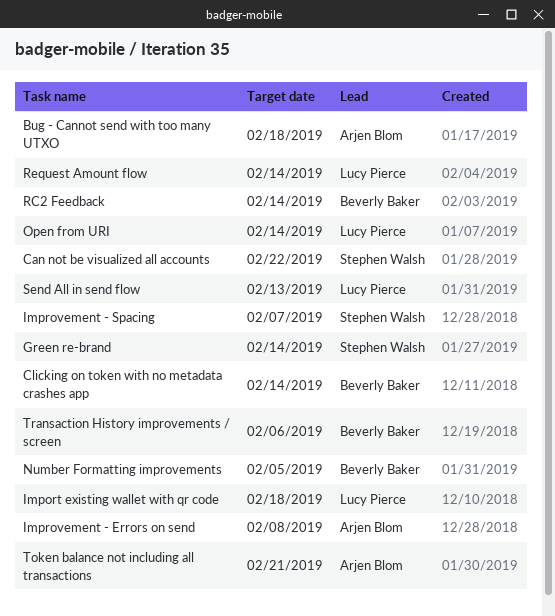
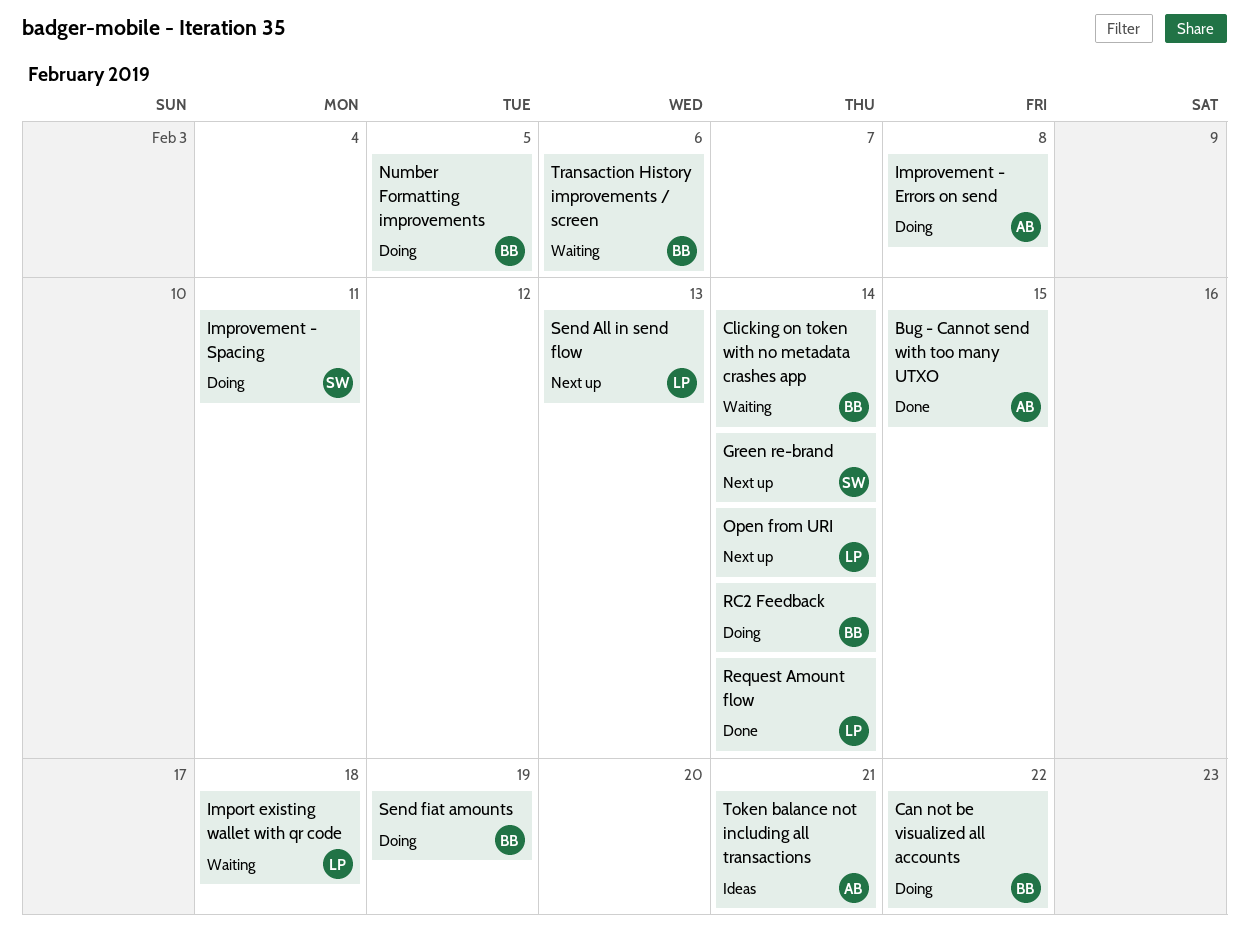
Bug - Cannot send with too many UTXO, due: Feb 18 -> Feb 15
Can not be visualized all accounts, owner: Stephen Walsh -> Beverly Baker
Improvement - Spacing, due: Feb 7 -> Feb 11
Send fiat amounts: none -> present

